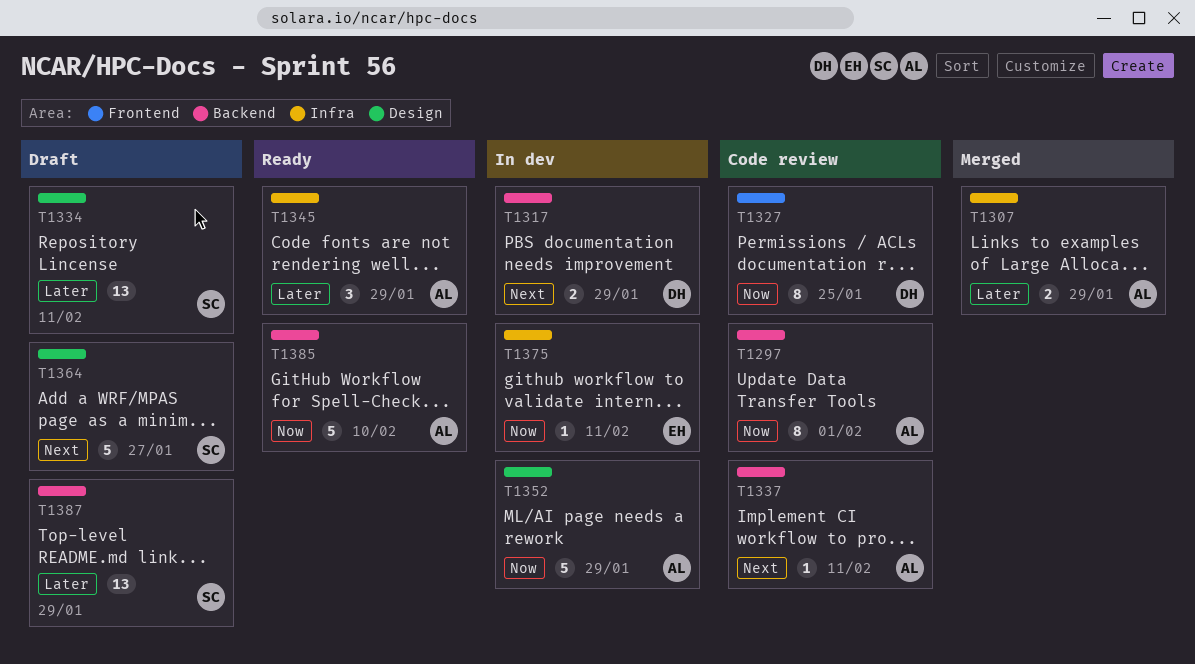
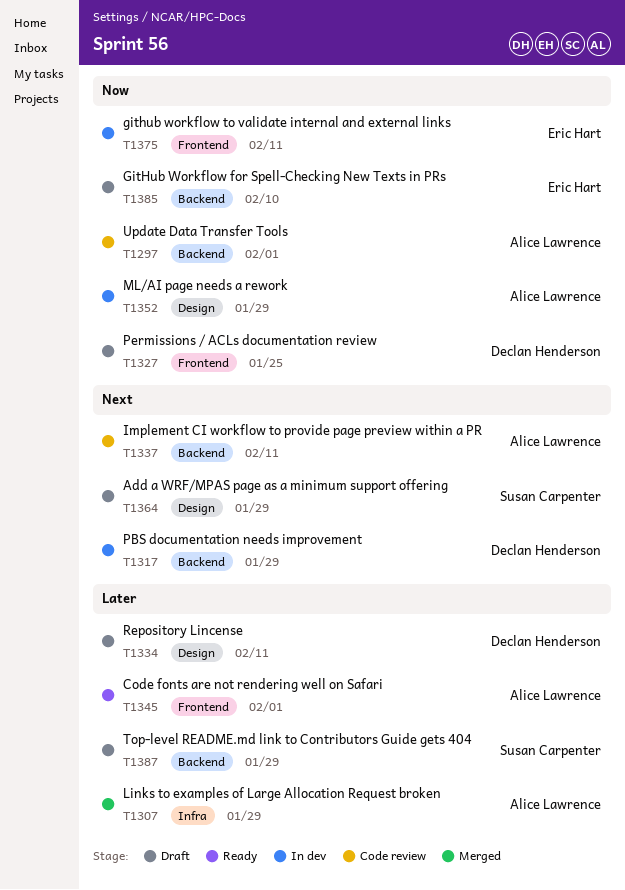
T1327, status: Code review -> Draft
T1334, owner: Susan Carpenter -> Declan Henderson
T1345, label: Infra -> Frontend
T1345, due: Jan 29 -> Feb 1
T1364, due: Jan 27 -> Jan 29
T1375, label: Infra -> Frontend
T1385, status: Ready -> Draft
T1385, owner: Alice Lawrence -> Eric Hart

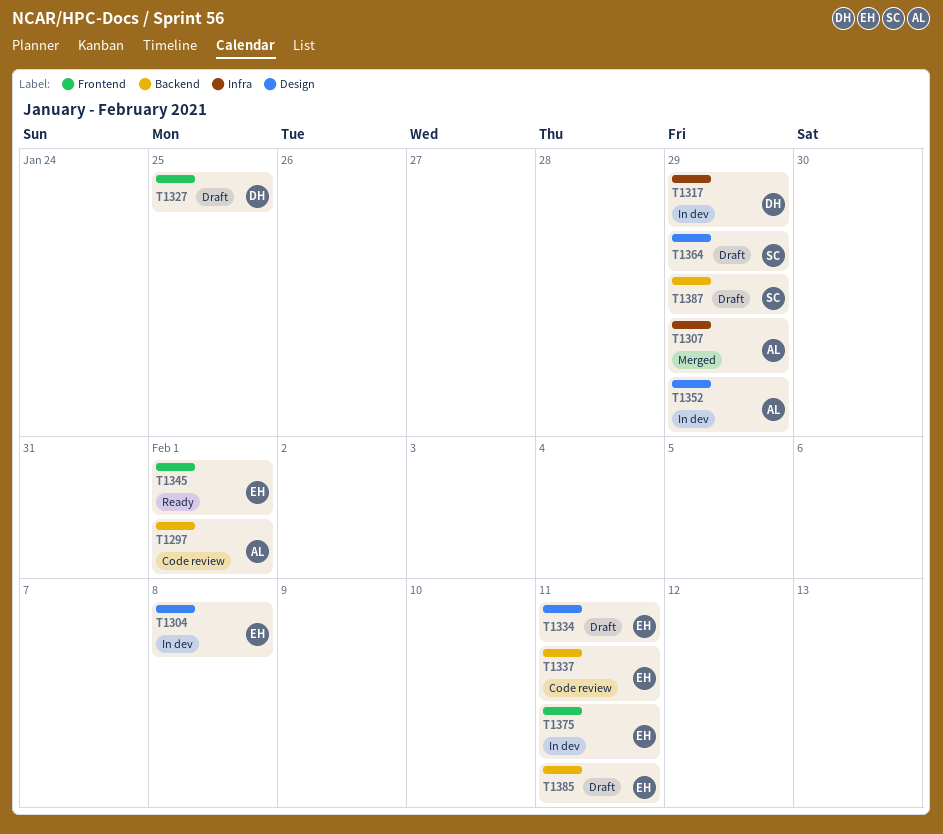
T1304: none -> present
T1317, label: Backend -> Infra
T1334, owner: Declan Henderson -> Eric Hart
T1337, owner: Alice Lawrence -> Eric Hart
T1345, owner: Alice Lawrence -> Eric Hart
T1385, due: Feb 10 -> Feb 11

